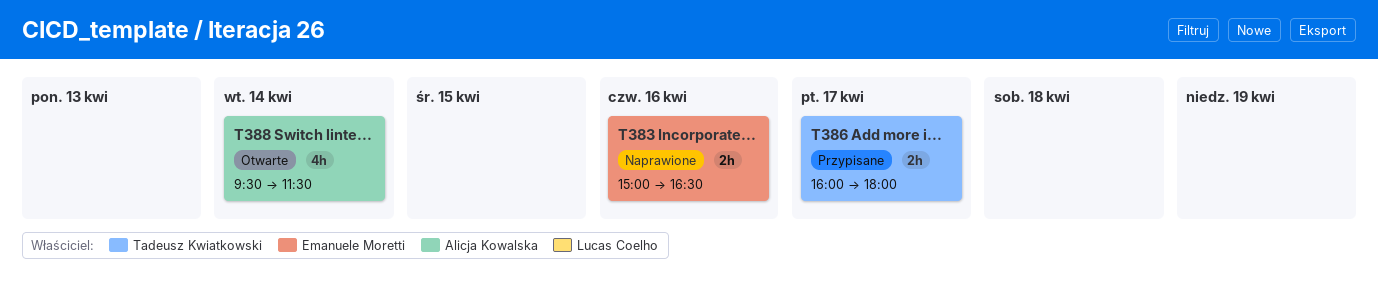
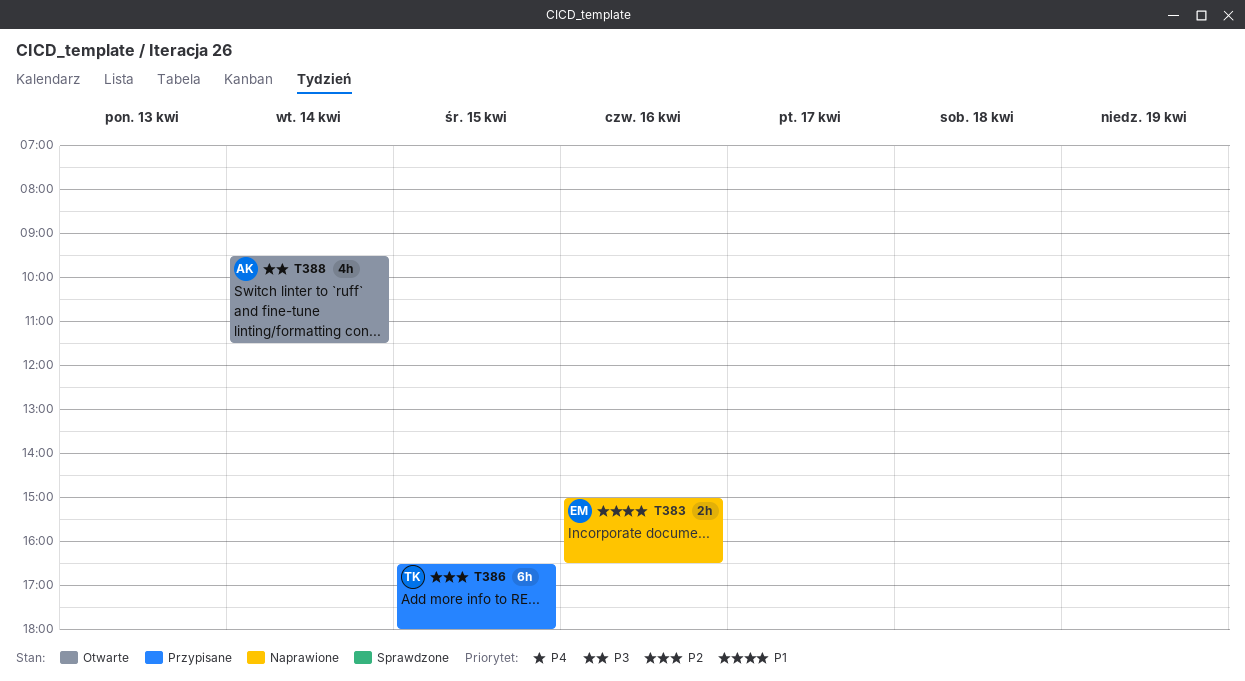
T386, estimate: 2h -> 6h
T386, day: Apr 17 -> Apr 15
T386, begins: 16:00 -> 16:30

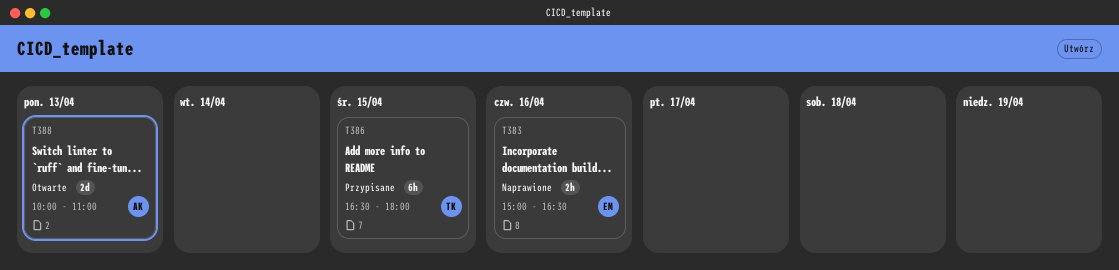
T388, estimate: 4h -> 2d
T388, day: Apr 14 -> Apr 13
T388, begins: 09:30 -> 10:00
T388, ends: 11:30 -> 11:00

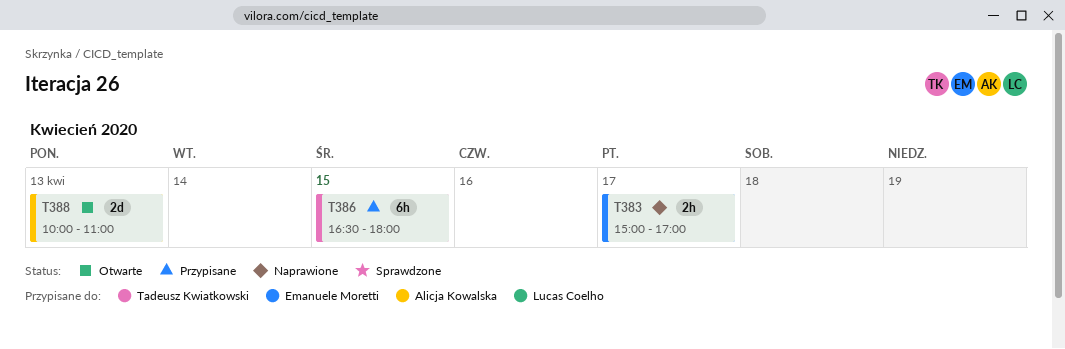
T383, day: Apr 16 -> Apr 17
T383, ends: 16:30 -> 17:00

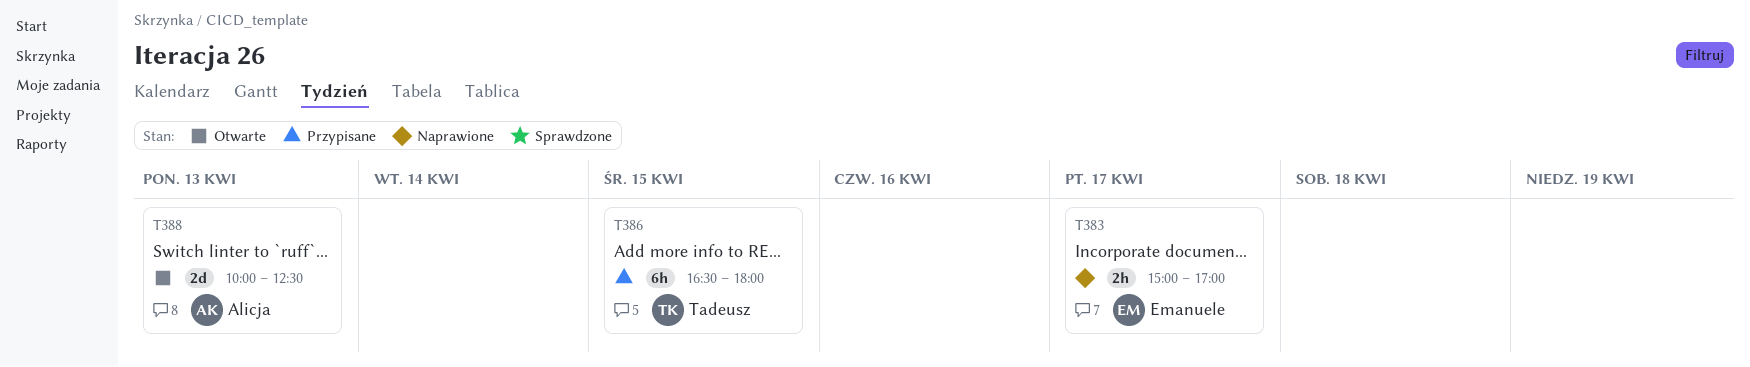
T388, ends: 11:00 -> 12:30

